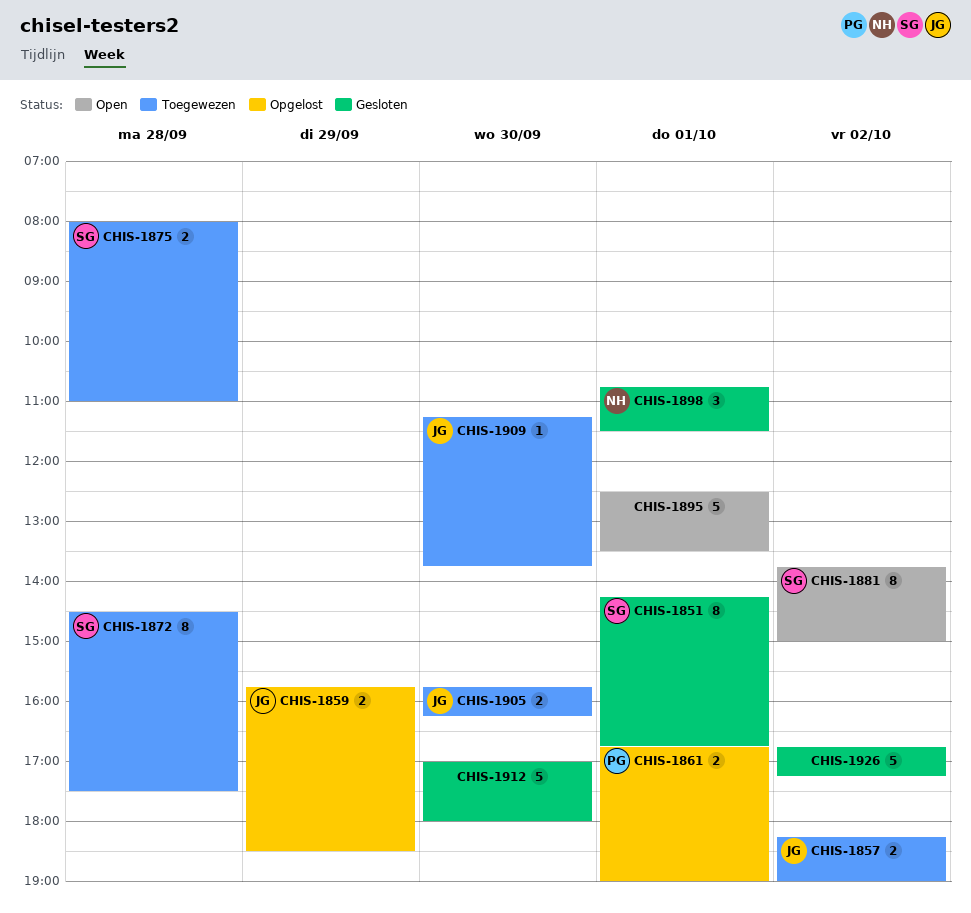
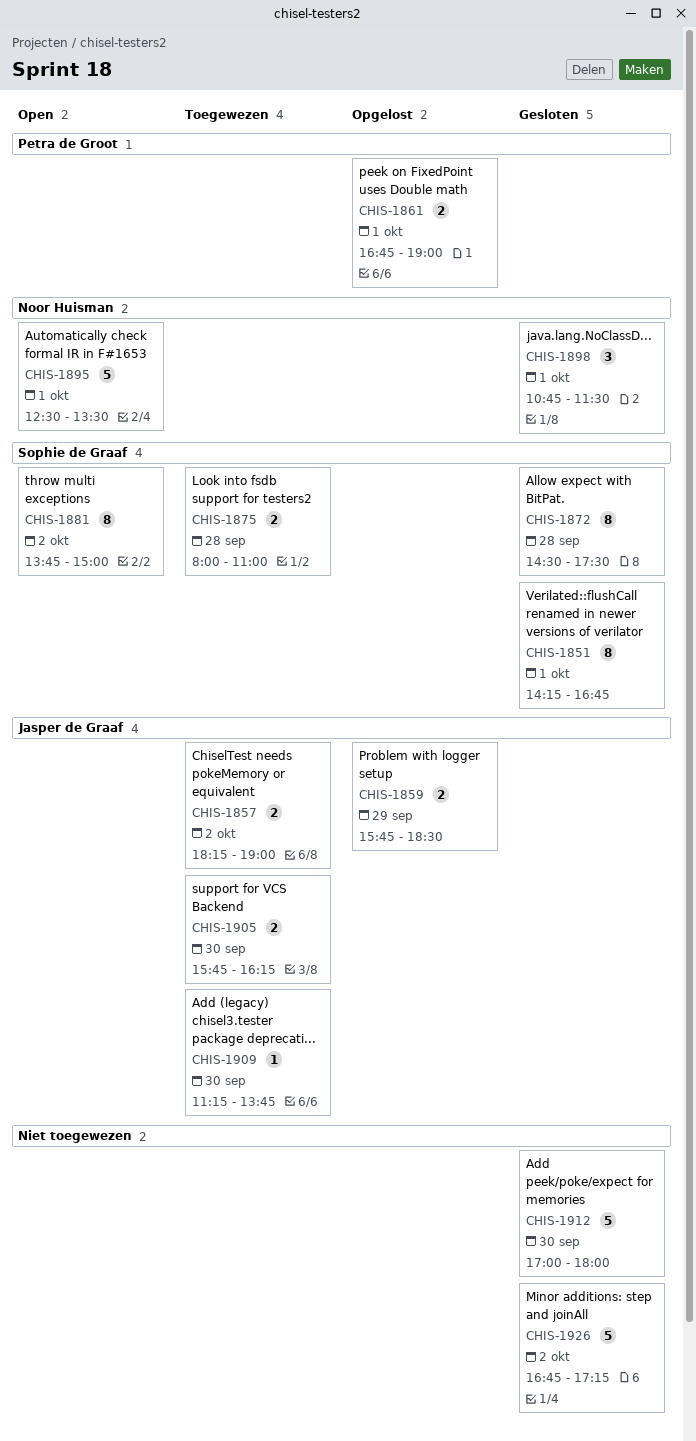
CHIS-1872, status: Toegewezen -> Gesloten
CHIS-1895, owner: none -> Noor Huisman

